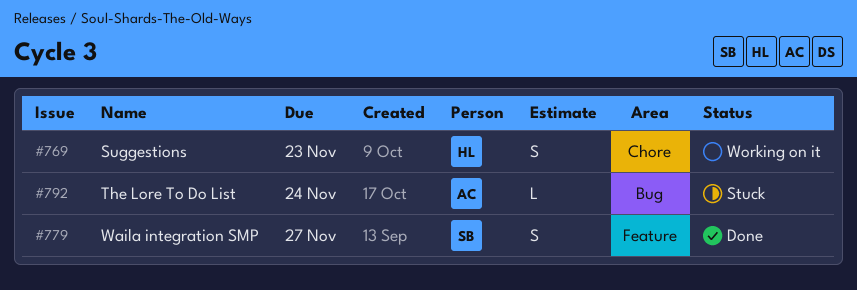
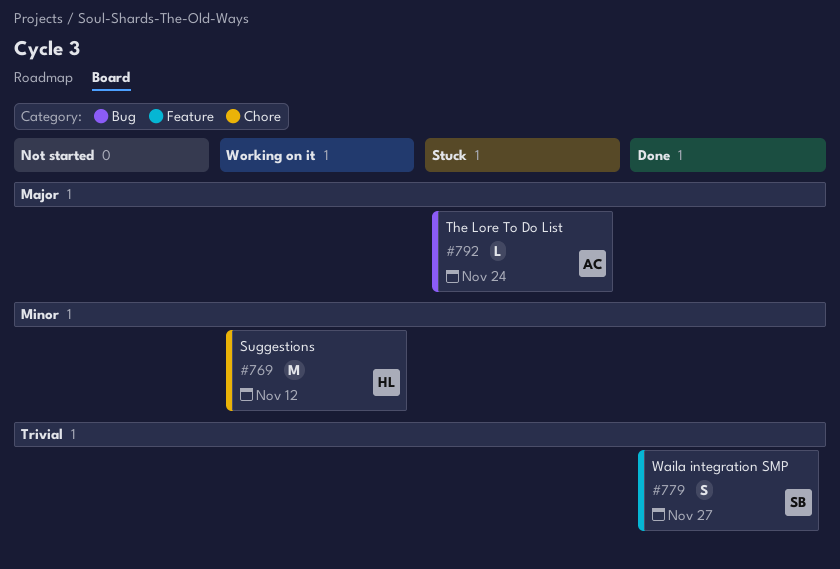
#769, estimate: S -> M
#769, due: Nov 23 -> Nov 12

